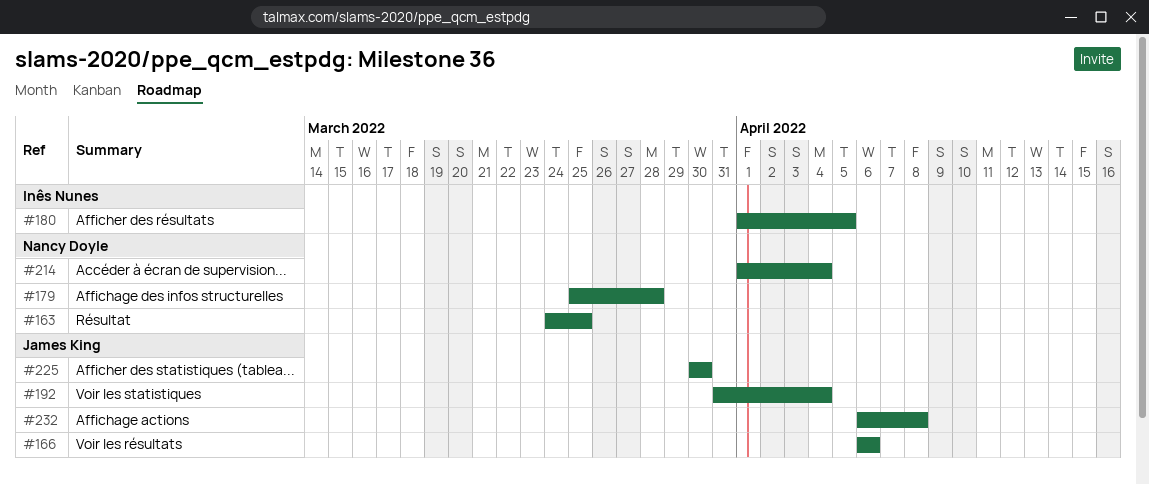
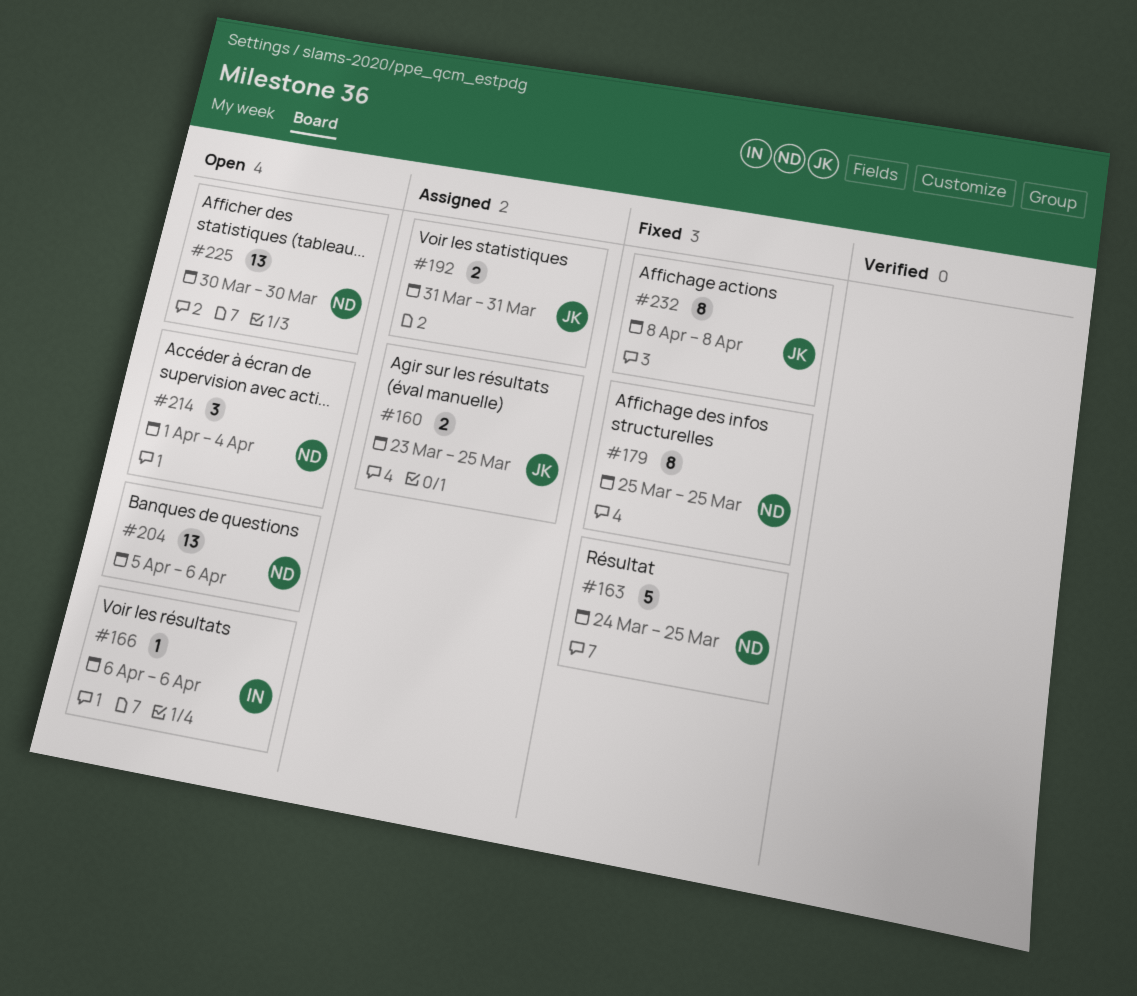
#160: none -> present
#166, owner: James King -> Inês Nunes
#179, due: Mar 28 -> Mar 25
#180: present -> none
#192, due: Apr 4 -> Mar 31
#204: none -> present
#225, owner: James King -> Nancy Doyle
#232, start: Apr 6 -> Apr 8

